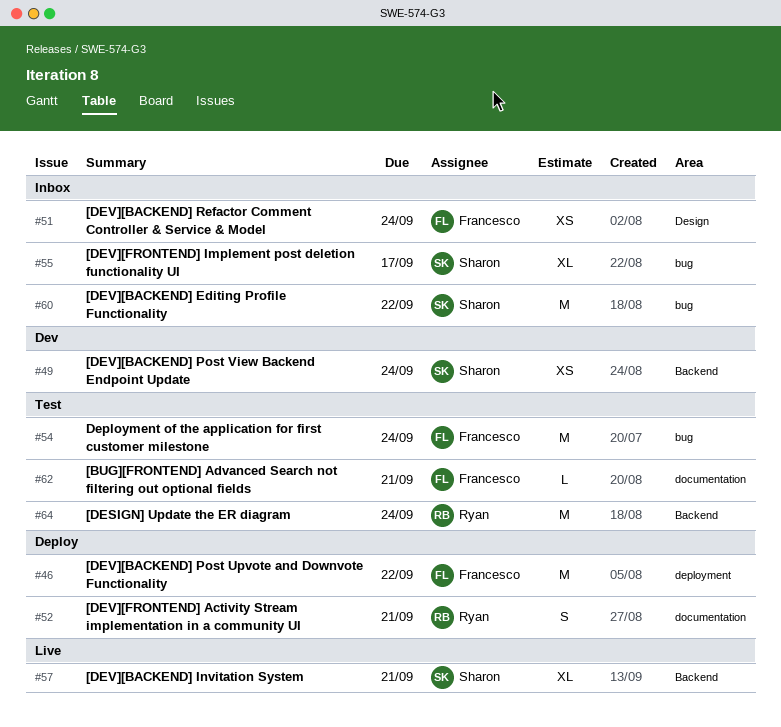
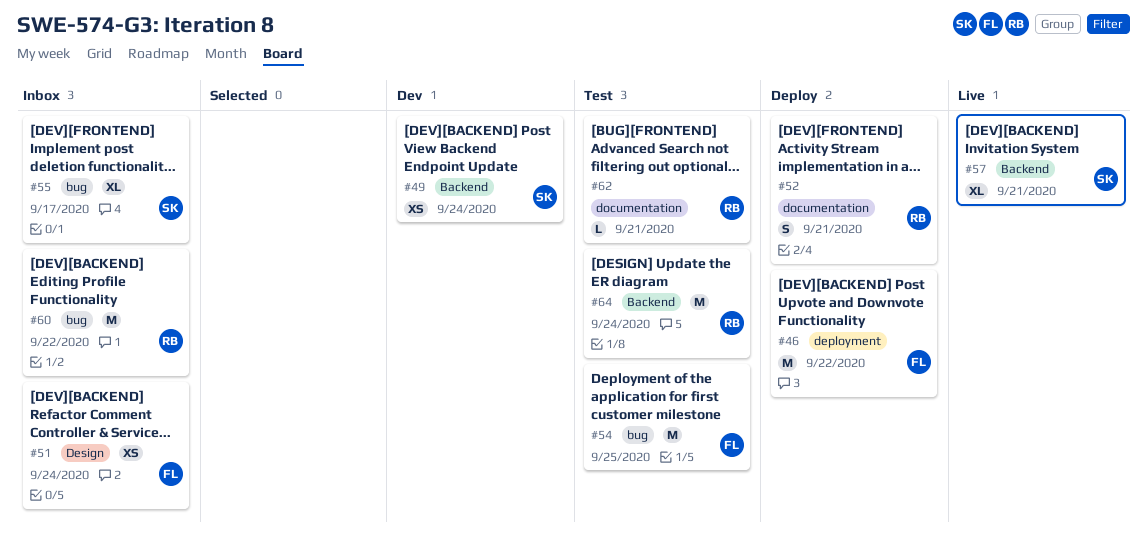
#54, due: Sep 24 -> Sep 25
#60, owner: Sharon -> Ryan
#62, owner: Francesco -> Ryan

